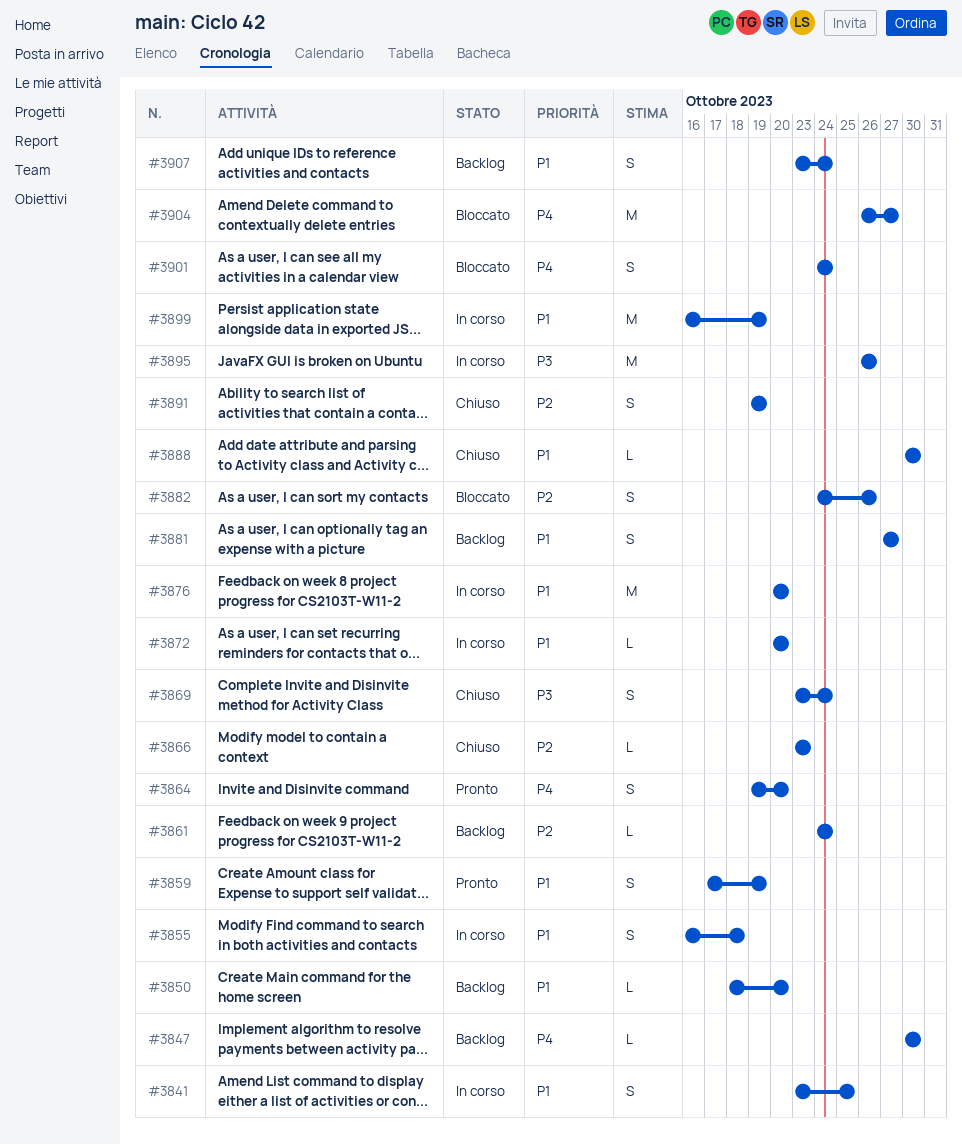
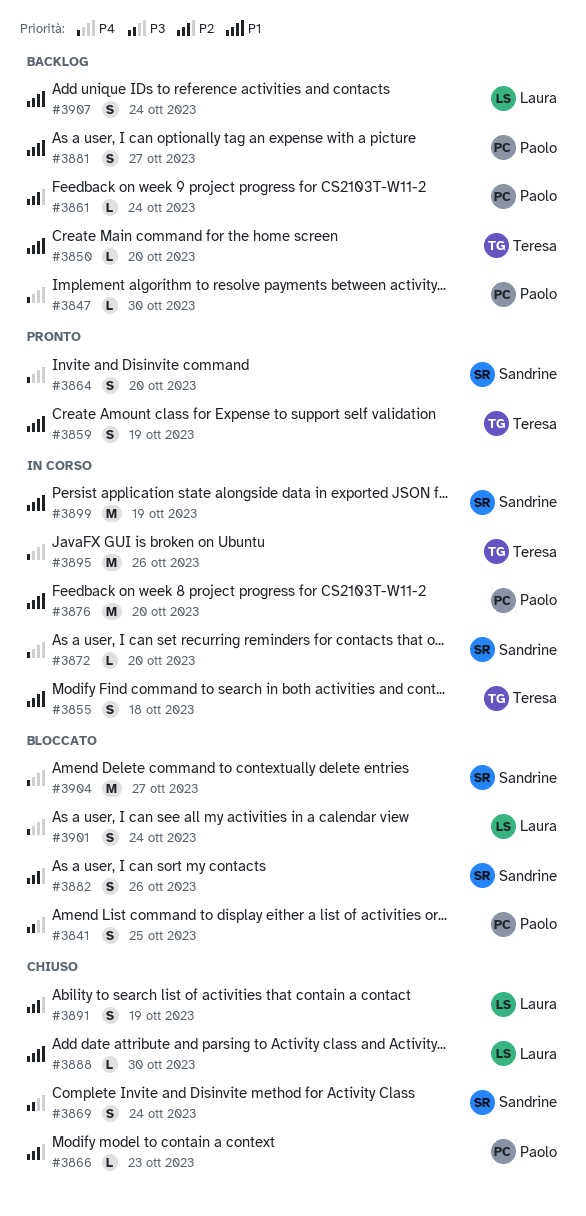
#3841, status: In corso -> Bloccato
#3841, priority: P1 -> P3
#3872, priority: P1 -> P4
#3895, priority: P3 -> P4

